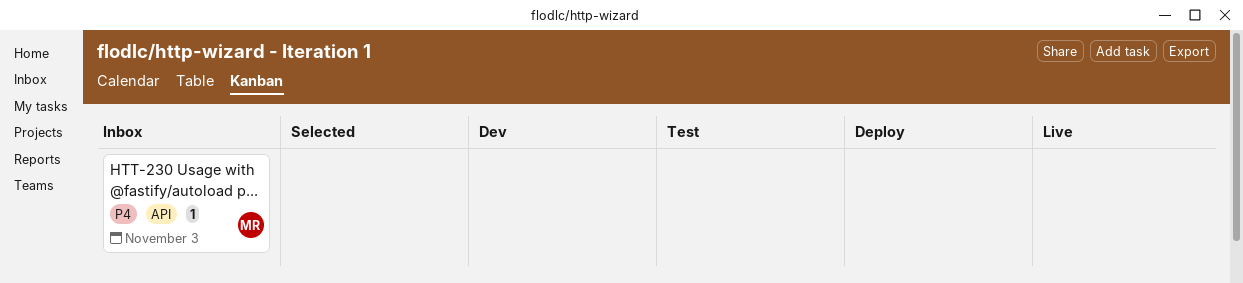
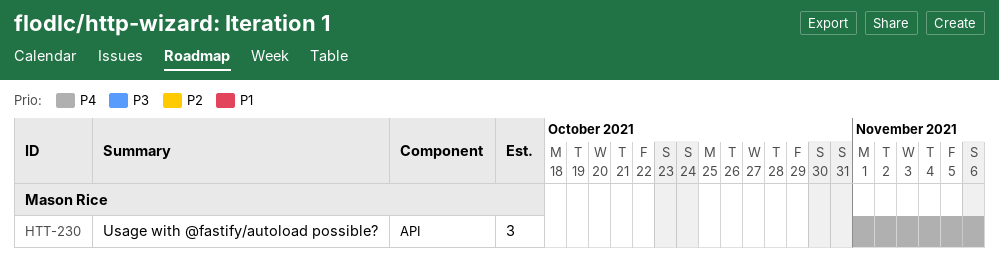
HTT-230, estimate: 1 -> 3
HTT-230, due: Nov 3 -> Nov 6

